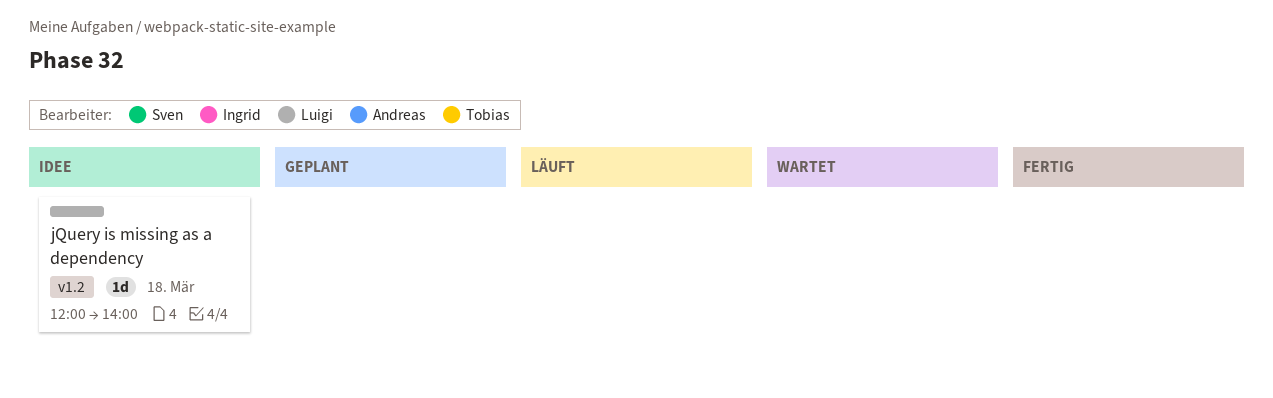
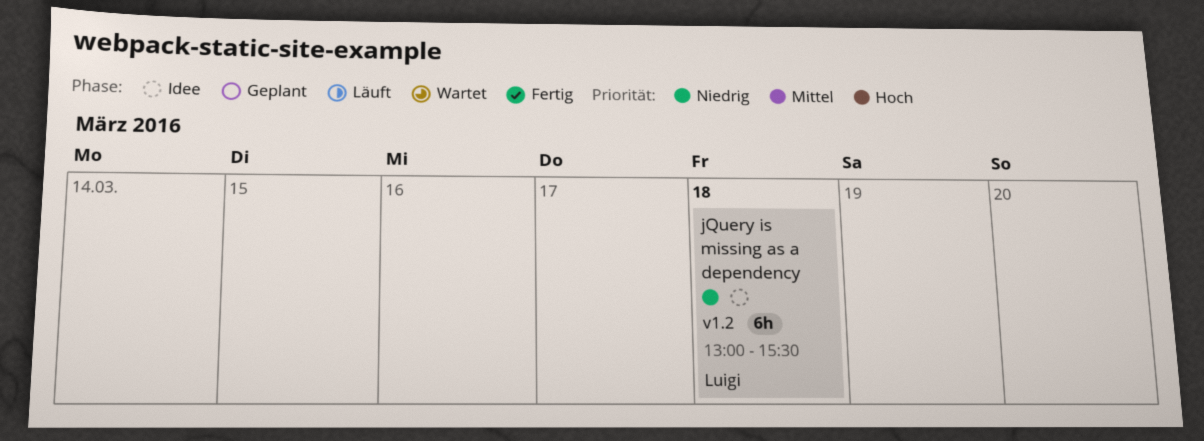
jQuery is missing as a dependency, estimate: 1d -> 6h
jQuery is missing as a dependency, begins: 12:00 -> 13:00
jQuery is missing as a dependency, ends: 14:00 -> 15:30

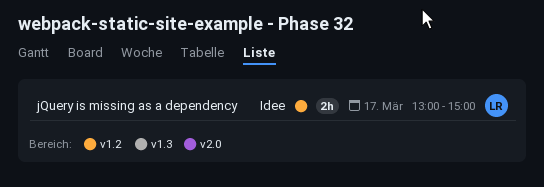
jQuery is missing as a dependency, estimate: 6h -> 2h
jQuery is missing as a dependency, day: Mar 18 -> Mar 17
jQuery is missing as a dependency, ends: 15:30 -> 15:00

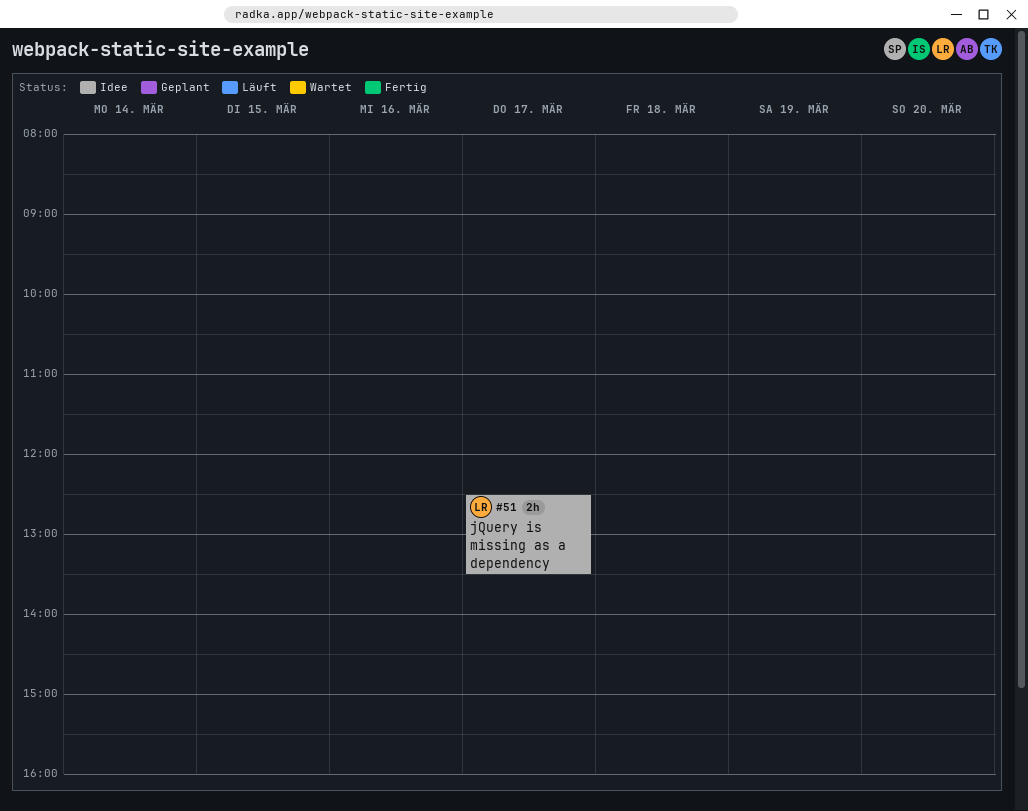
jQuery is missing as a dependency, begins: 13:00 -> 12:30
jQuery is missing as a dependency, ends: 15:00 -> 13:30

